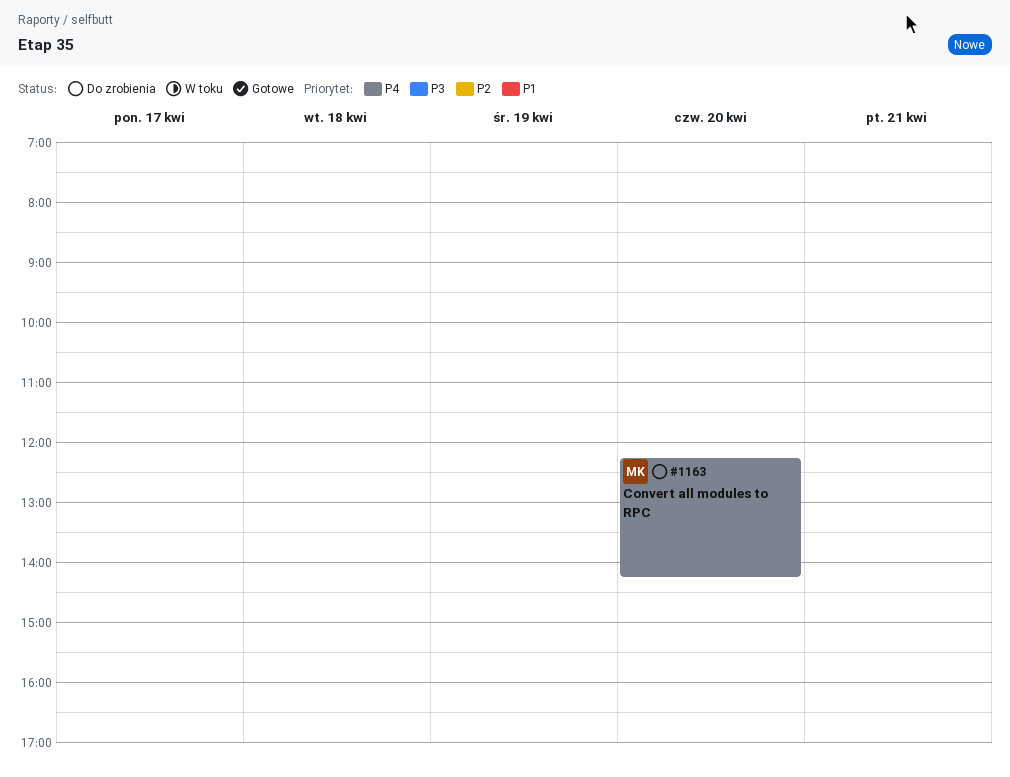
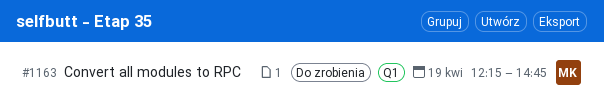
#1163, day: Apr 20 -> Apr 19
#1163, ends: 14:15 -> 14:45

